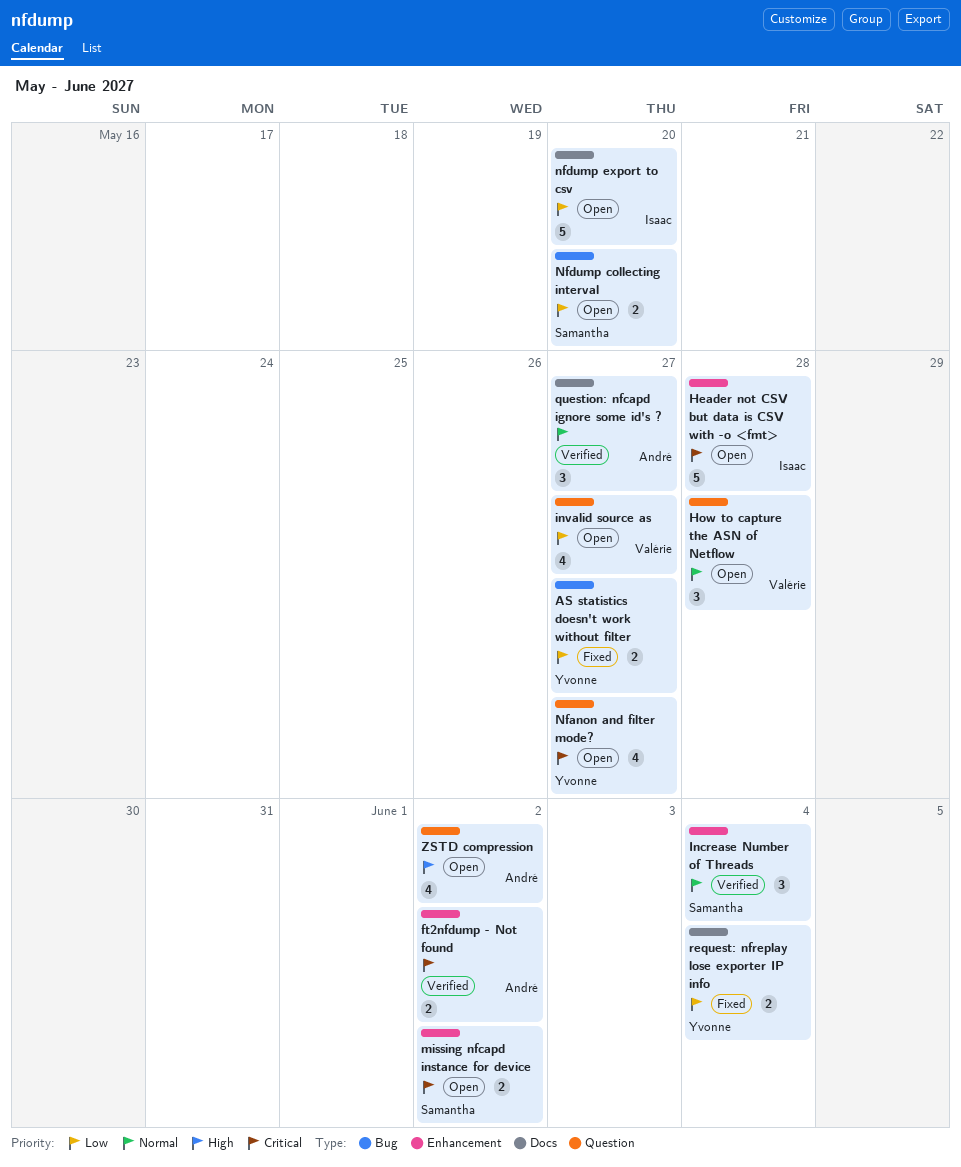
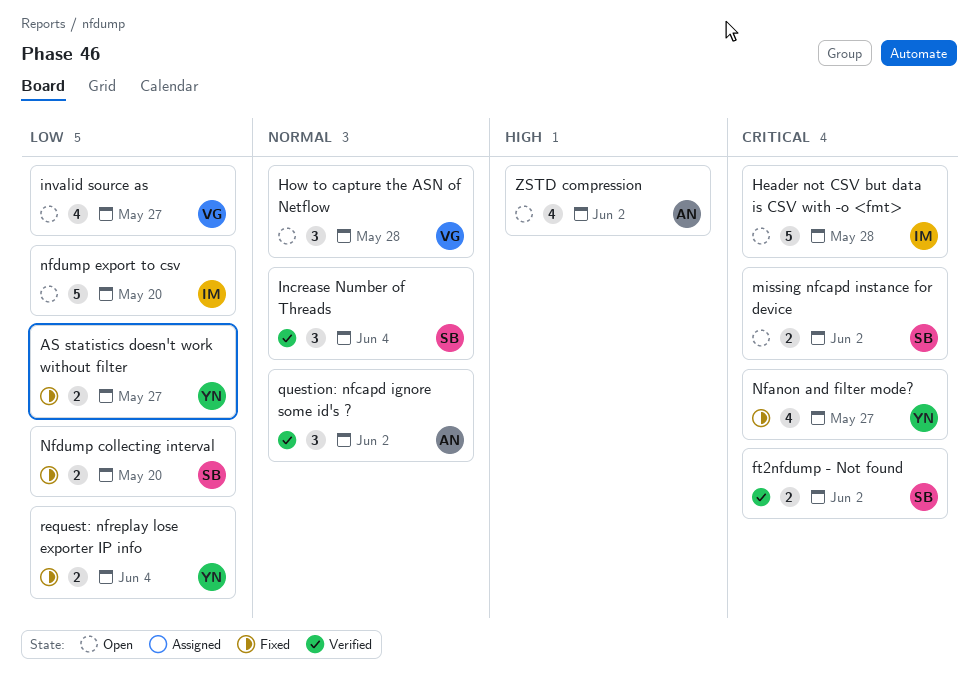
ft2nfdump - Not found, owner: André -> Samantha
Nfanon and filter mode?, status: Open -> Fixed
Nfdump collecting interval, status: Open -> Fixed
question: nfcapd ignore some id's ?, due: May 27 -> Jun 2

